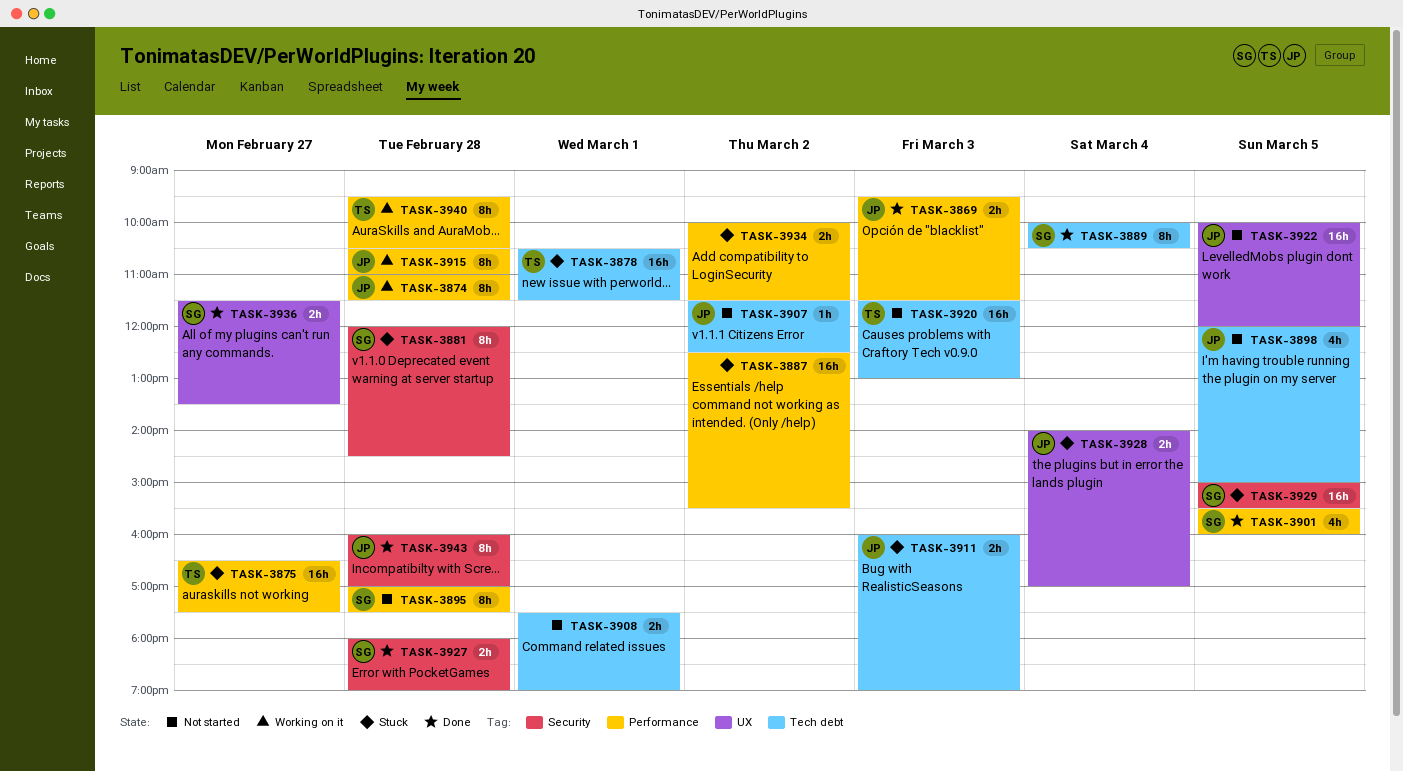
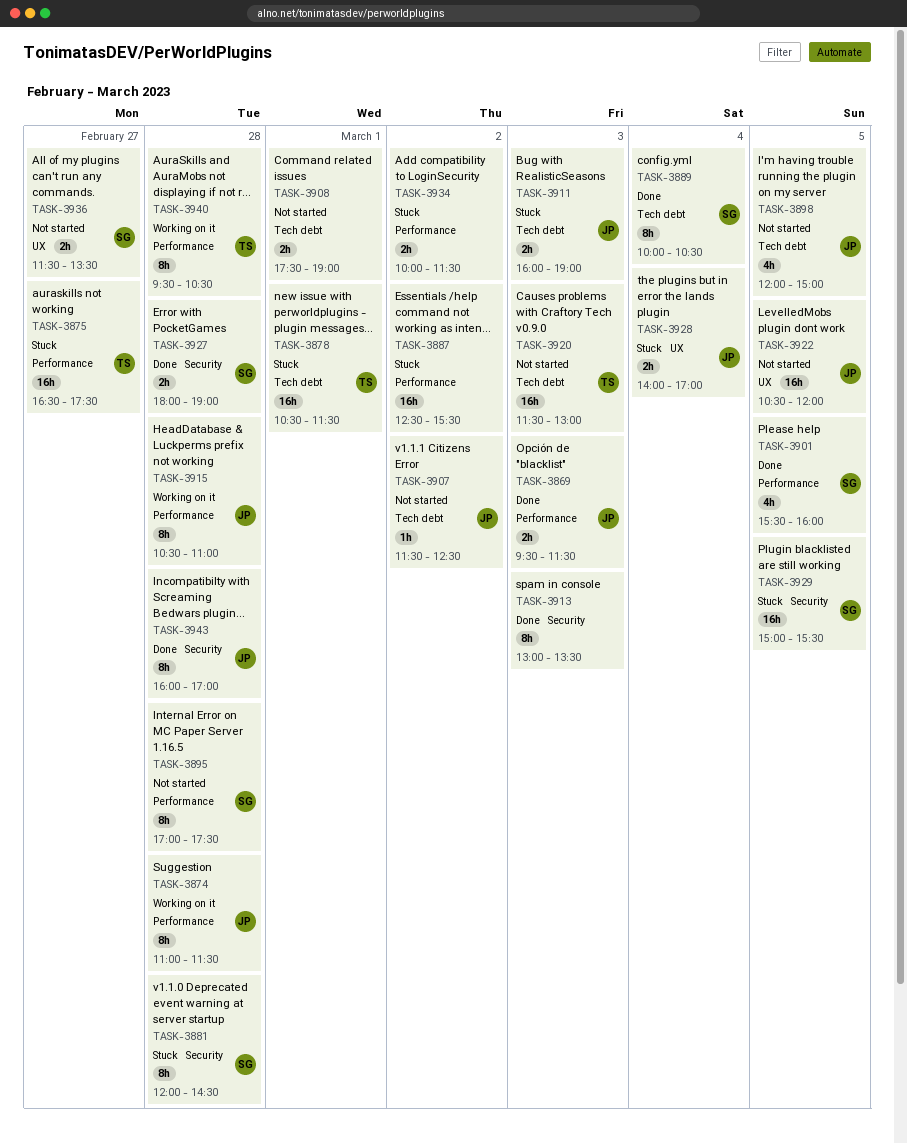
TASK-3913: none -> present
TASK-3922, begins: 10:00 -> 10:30
TASK-3936, status: Done -> Not started

